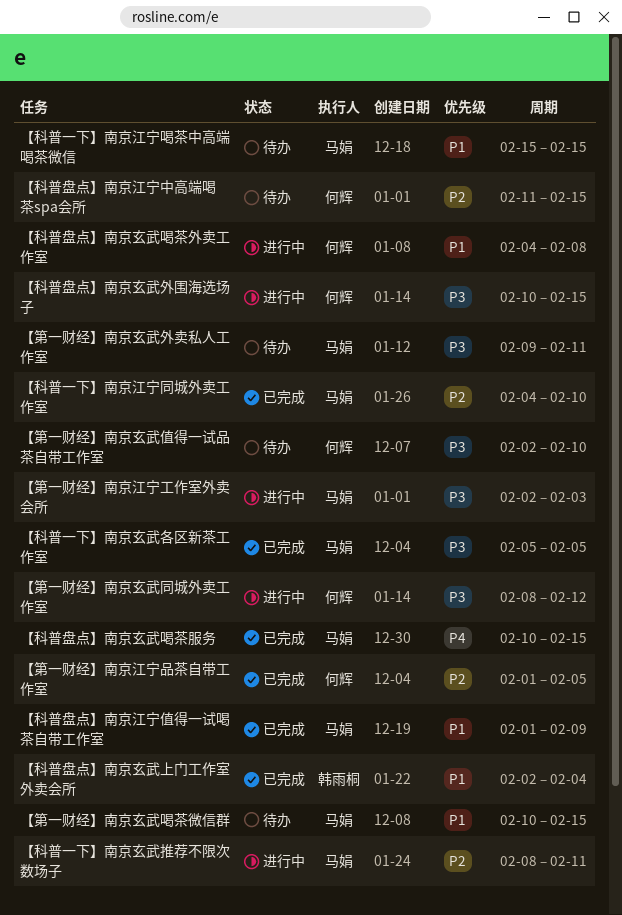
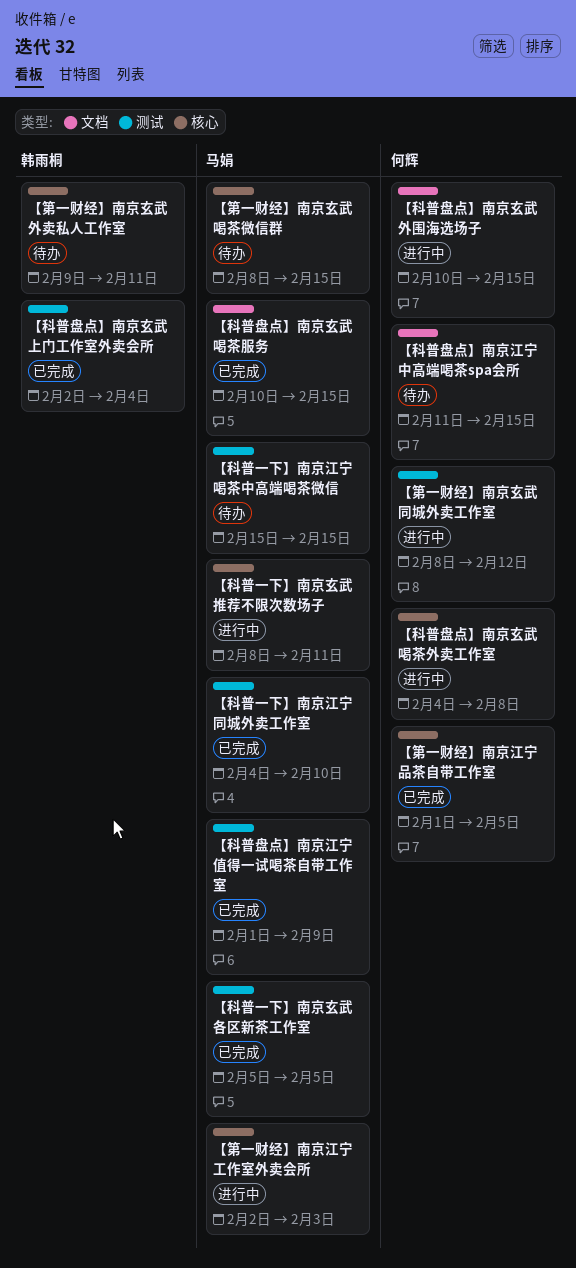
【第一财经】南京玄武值得一试品茶自带工作室: present -> none
【第一财经】南京玄武喝茶微信群, start: Feb 10 -> Feb 8
【第一财经】南京玄武外卖私人工作室, owner: 马娟 -> 韩雨桐

